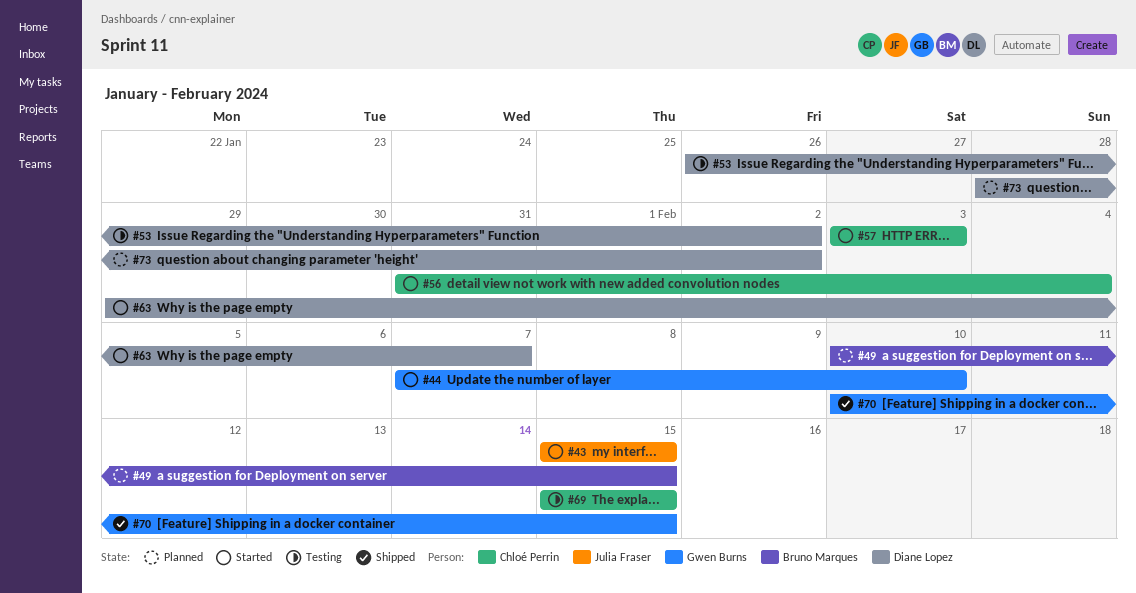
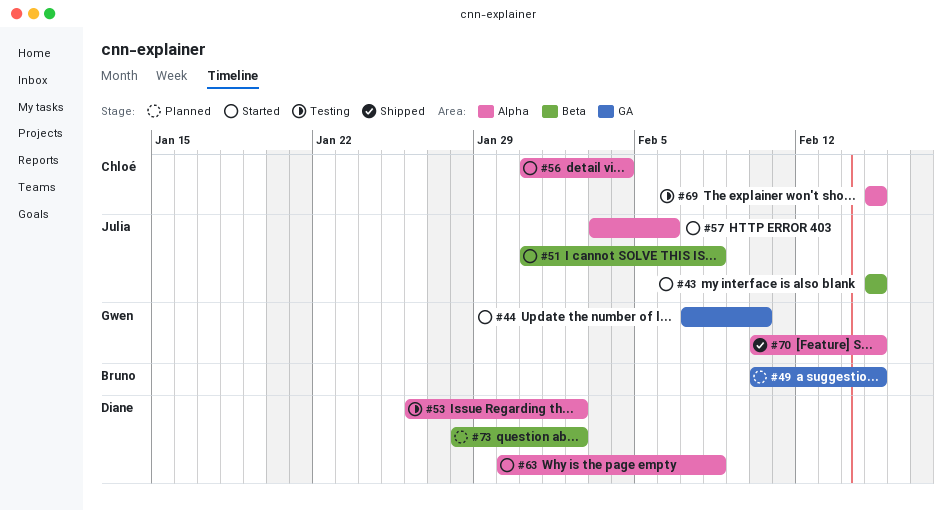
#51: none -> present
#57, owner: Chloé Perrin -> Julia Fraser
#57, due: Feb 3 -> Feb 6
#63, start: Jan 29 -> Jan 30
#63, due: Feb 7 -> Feb 8

